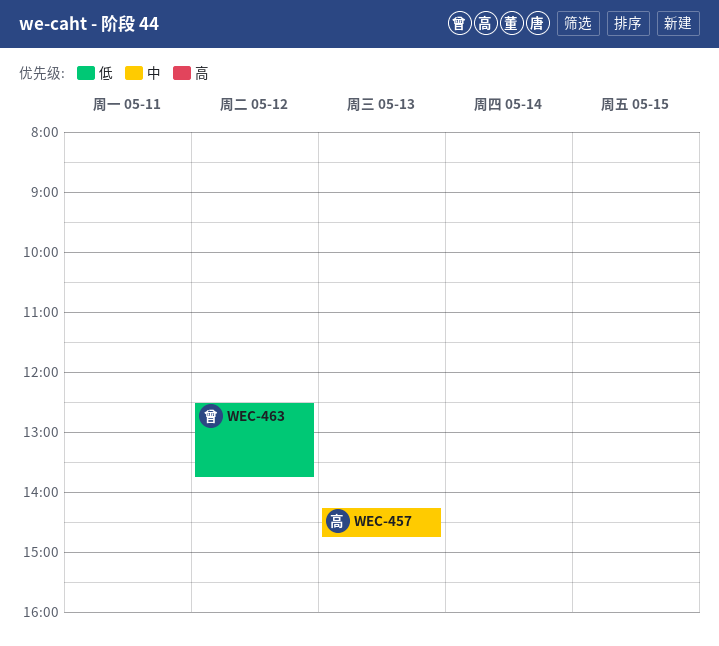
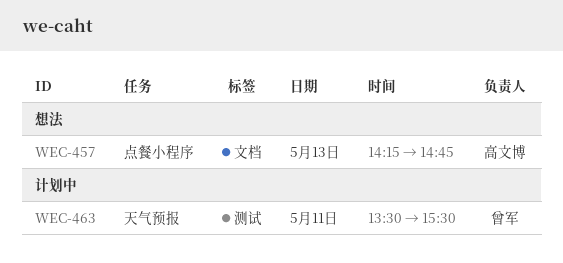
WEC-463, day: May 12 -> May 11
WEC-463, begins: 12:30 -> 13:30
WEC-463, ends: 13:45 -> 15:30

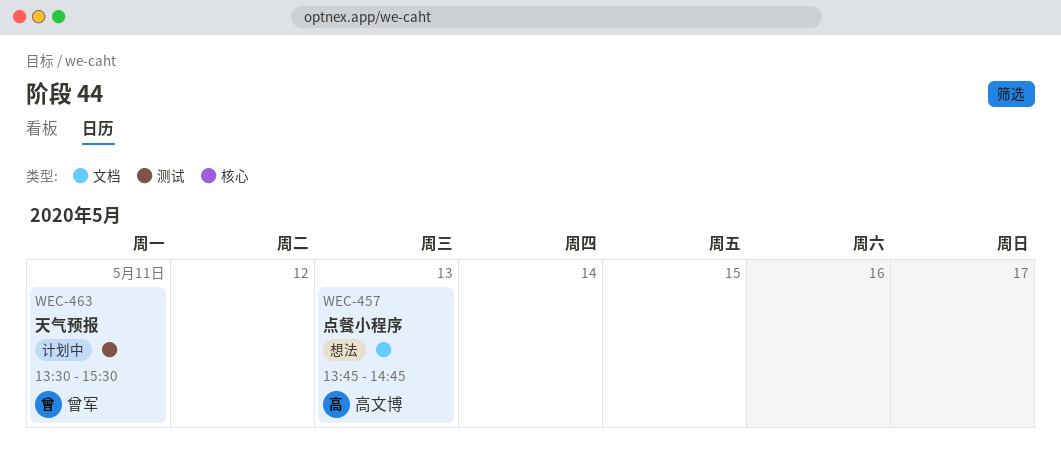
WEC-457, begins: 14:15 -> 13:45

